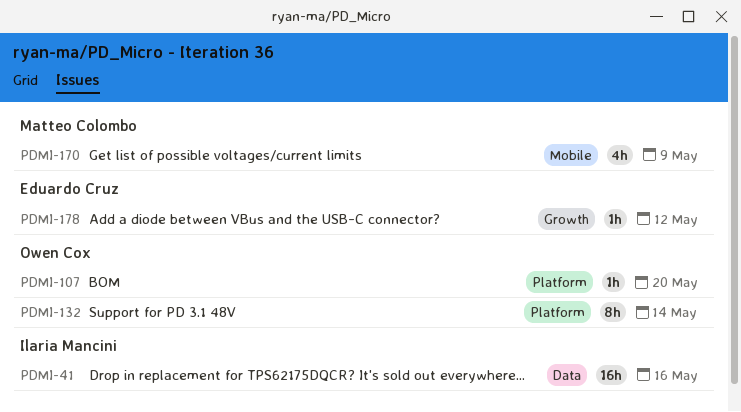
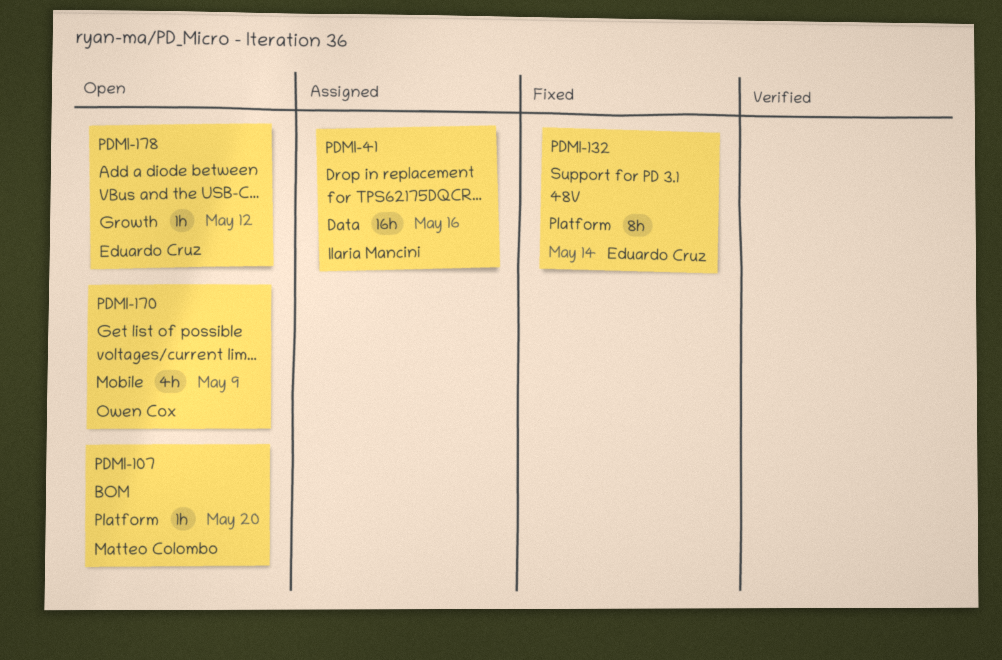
PDMI-107, owner: Owen Cox -> Matteo Colombo
PDMI-132, owner: Owen Cox -> Eduardo Cruz
PDMI-170, owner: Matteo Colombo -> Owen Cox

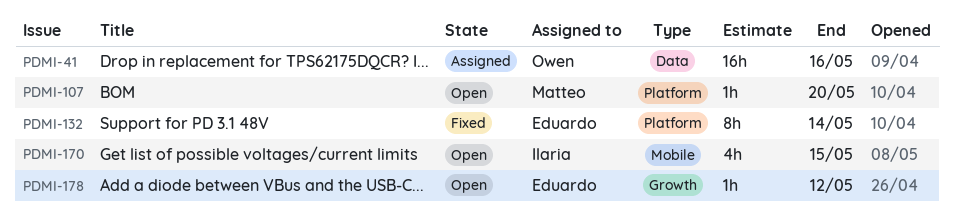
PDMI-41, owner: Ilaria Mancini -> Owen Cox
PDMI-170, owner: Owen Cox -> Ilaria Mancini
PDMI-170, due: May 9 -> May 15

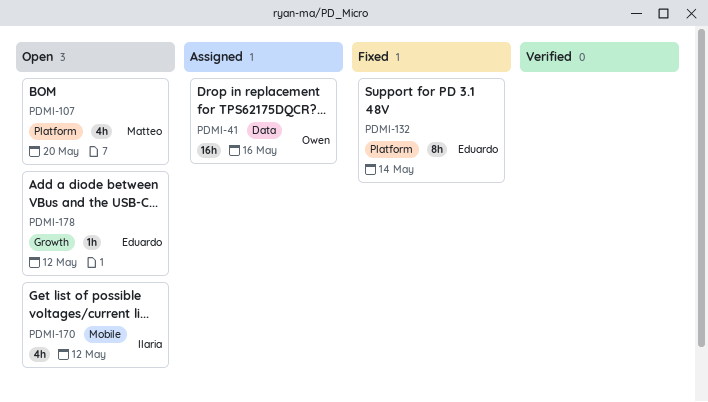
PDMI-107, estimate: 1h -> 4h
PDMI-170, due: May 15 -> May 12

